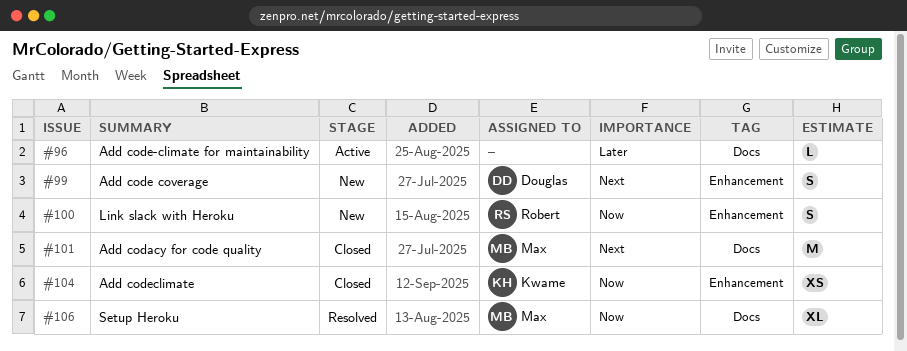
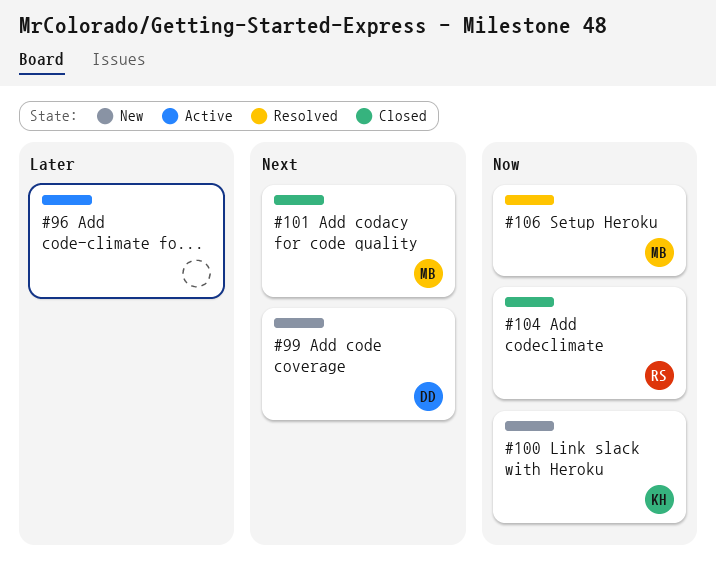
#100, owner: Robert -> Kwame
#104, owner: Kwame -> Robert

